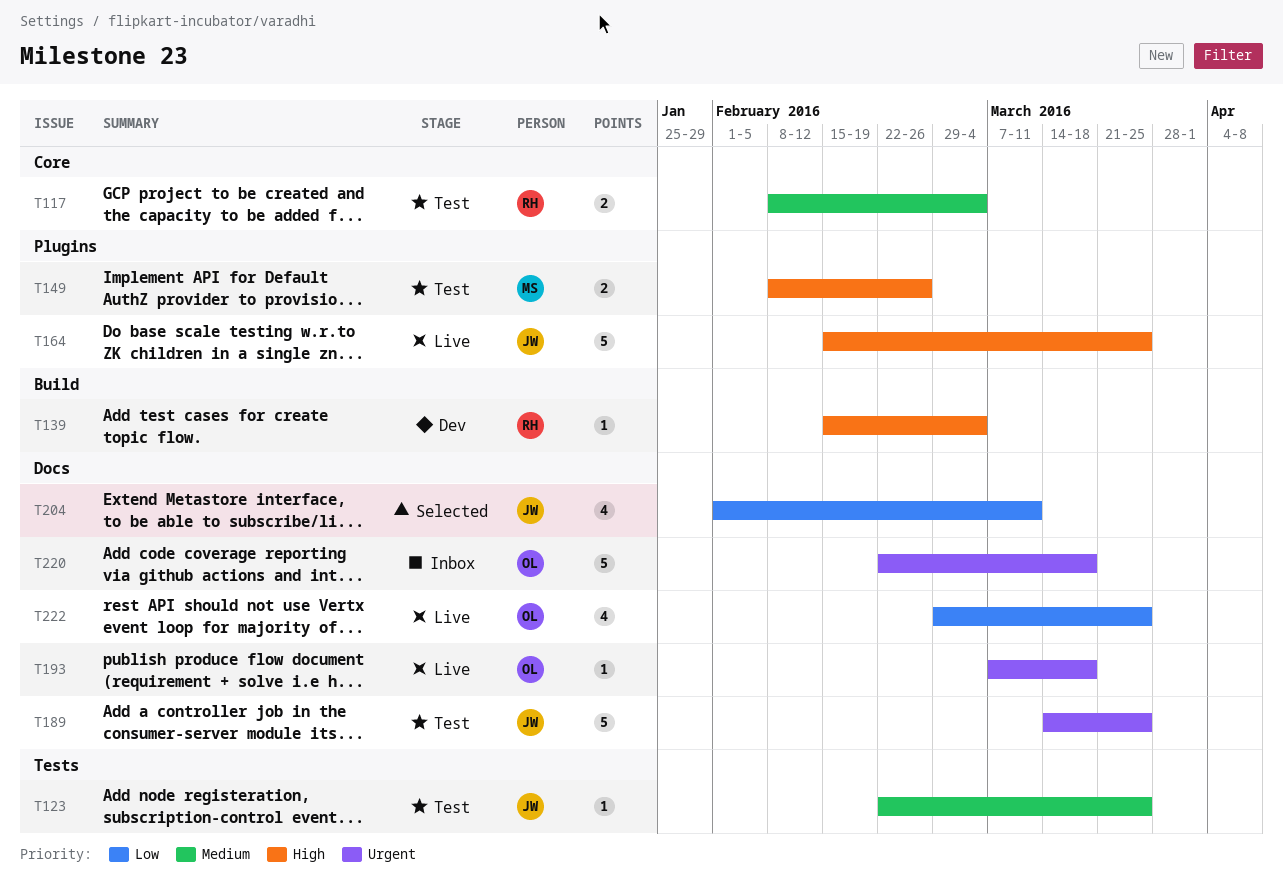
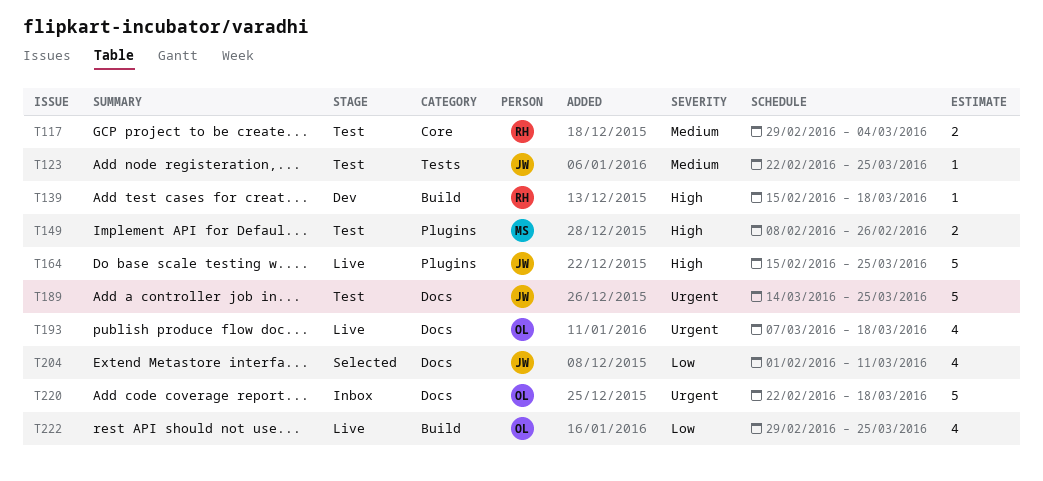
T117, start: Feb 8 -> Feb 29
T139, due: Mar 4 -> Mar 18
T193, estimate: 1 -> 4
T222, label: Docs -> Build

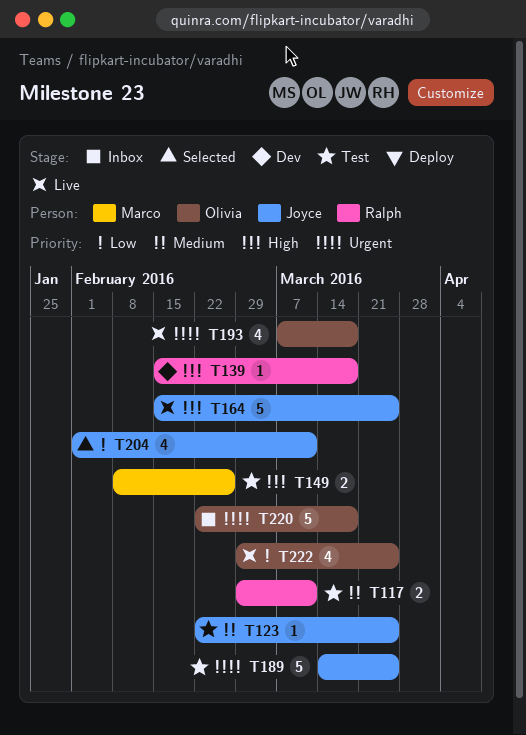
T117, due: Mar 4 -> Mar 11

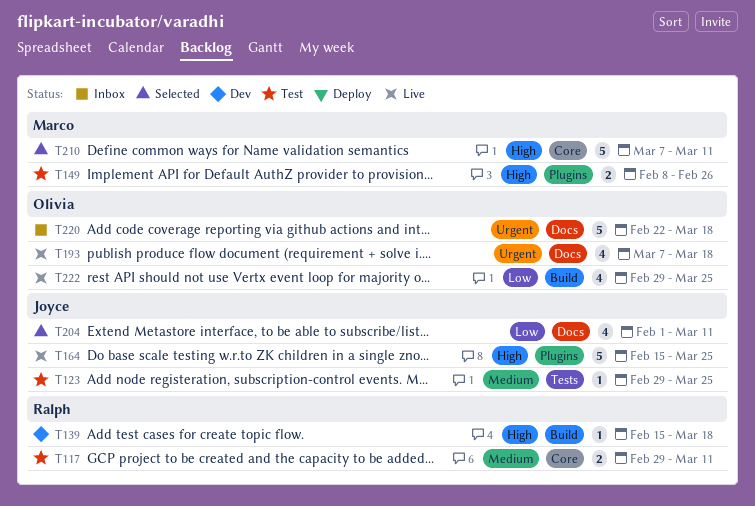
T123, start: Feb 22 -> Feb 29
T189: present -> none
T210: none -> present

